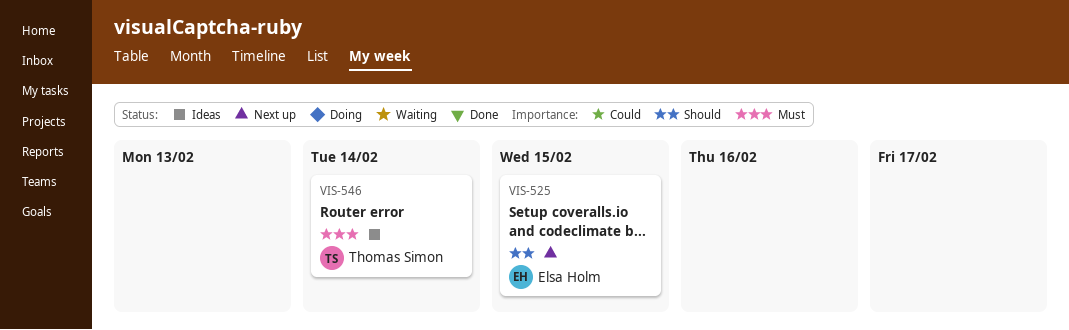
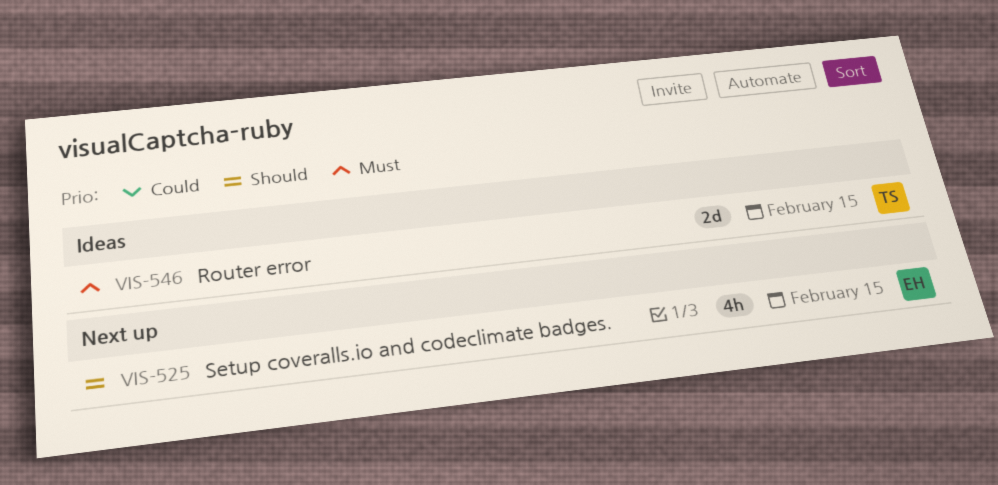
VIS-546, due: Feb 14 -> Feb 15

